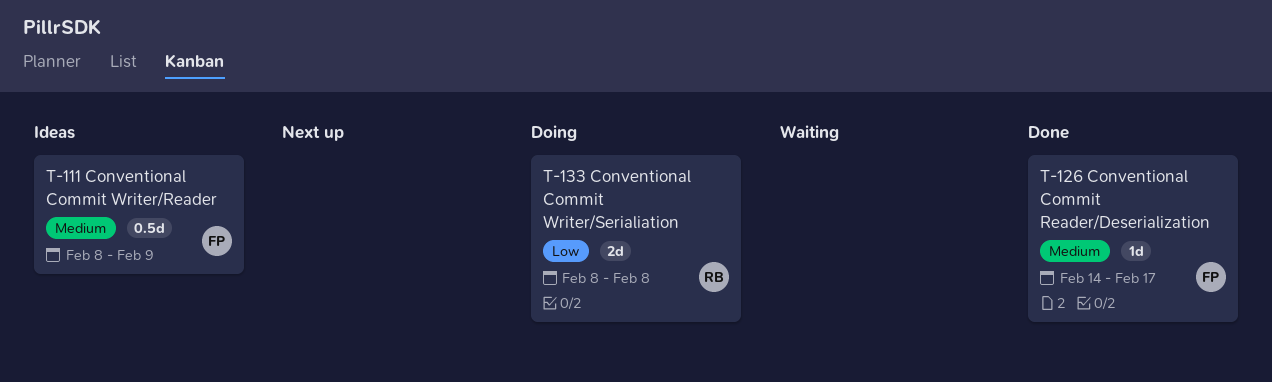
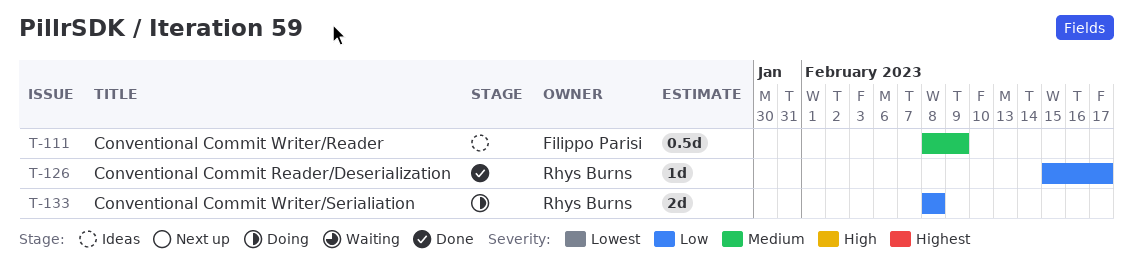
T-126, owner: Filippo Parisi -> Rhys Burns
T-126, priority: Medium -> Low
T-126, start: Feb 14 -> Feb 15

